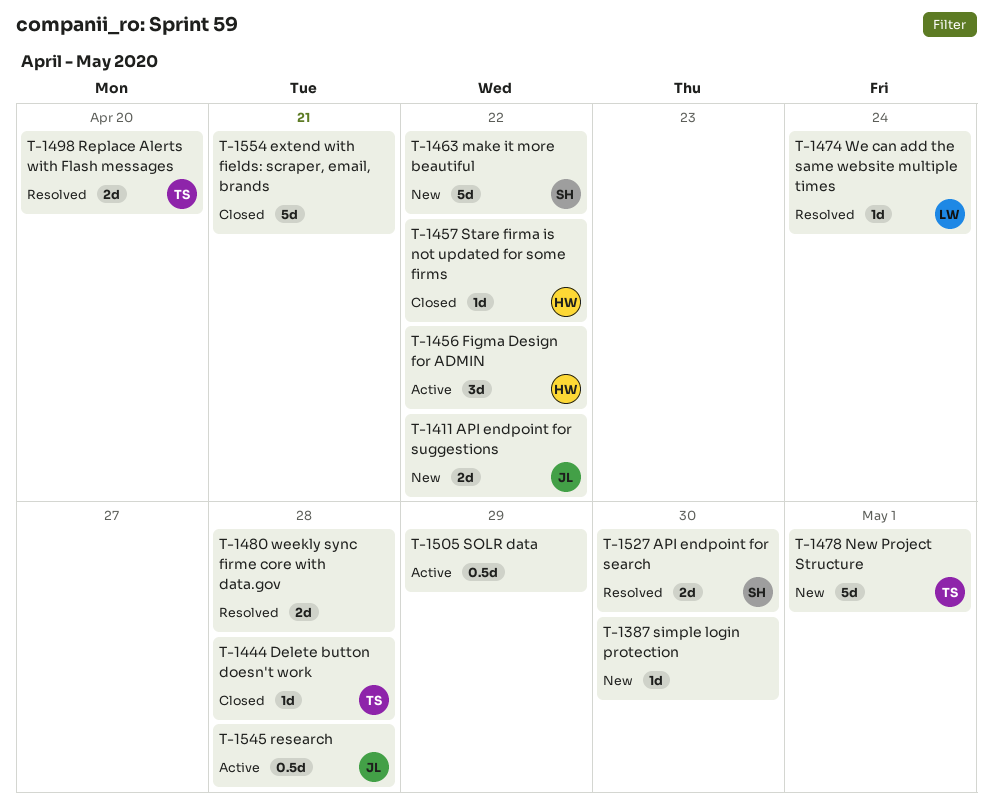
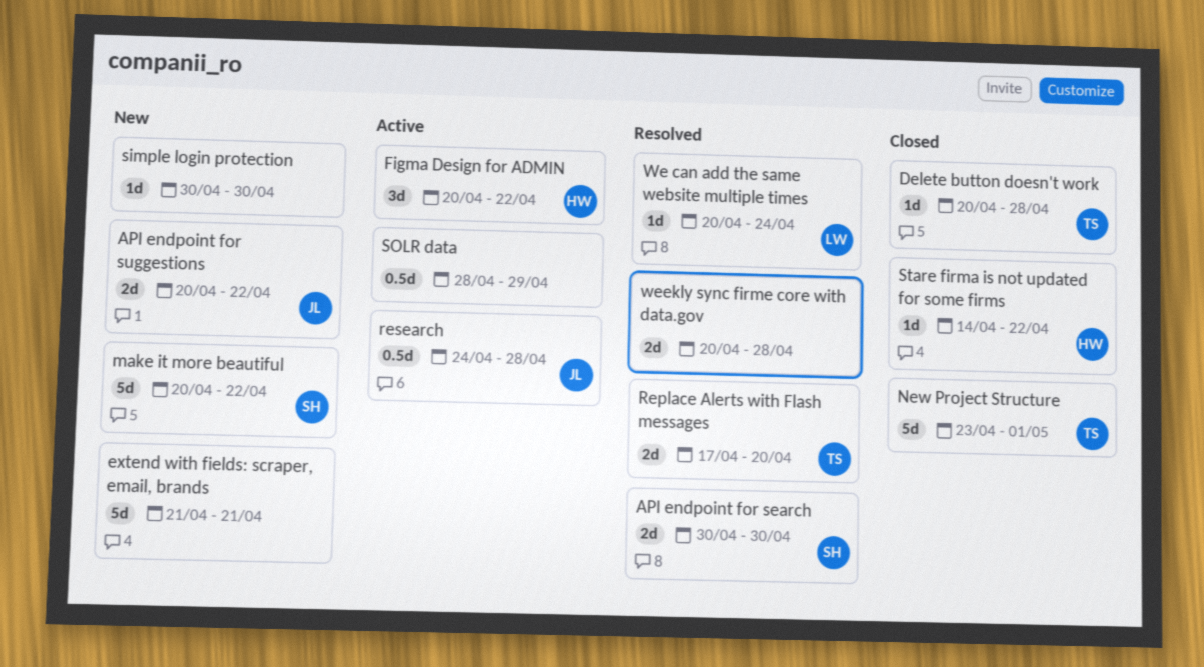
extend with fields: scraper, email, brands, status: Closed -> New
New Project Structure, status: New -> Closed

